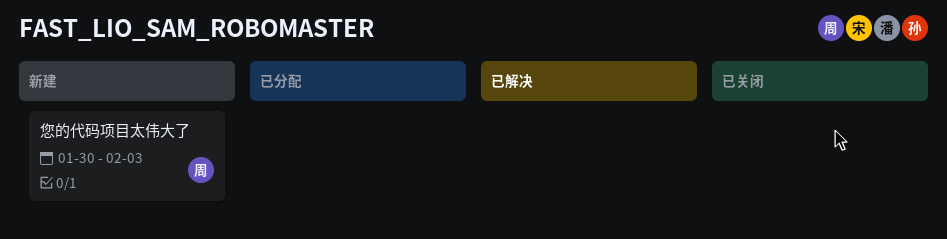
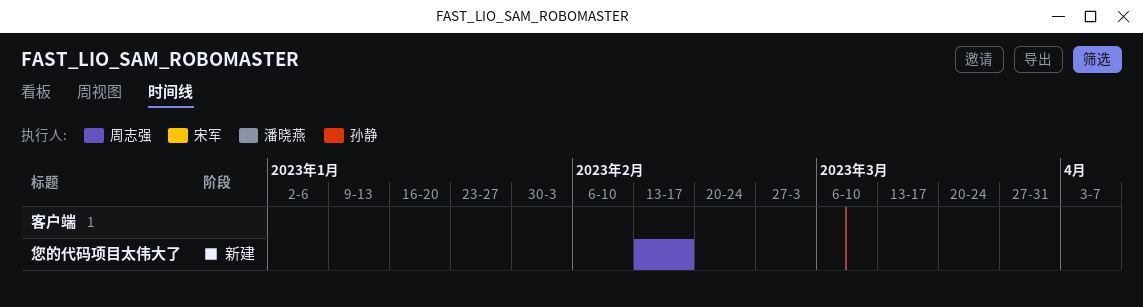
您的代码项目太伟大了, start: Jan 30 -> Feb 13
您的代码项目太伟大了, due: Feb 3 -> Feb 17

